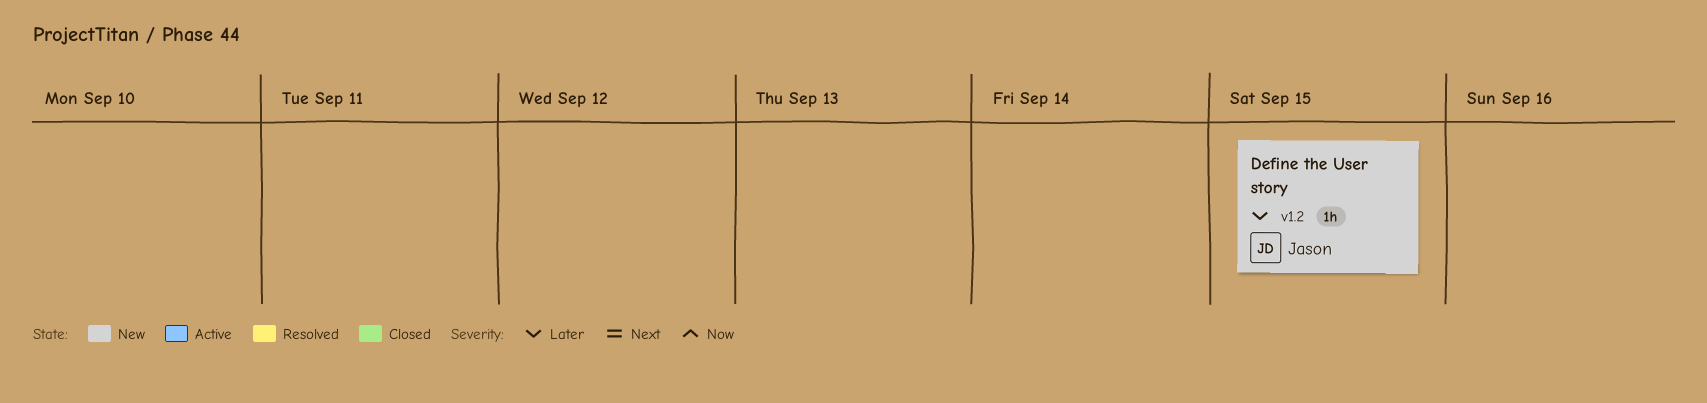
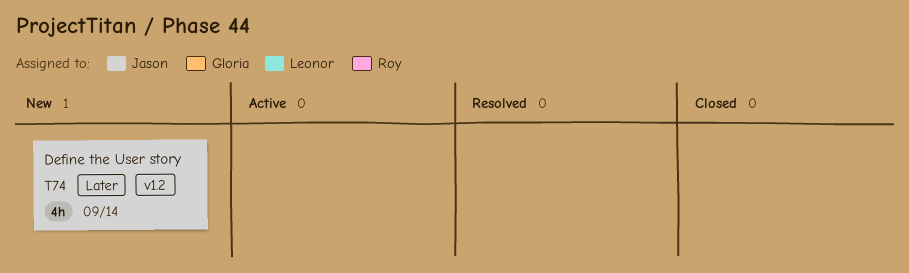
Define the User story, estimate: 1h -> 4h
Define the User story, due: Sep 15 -> Sep 14

